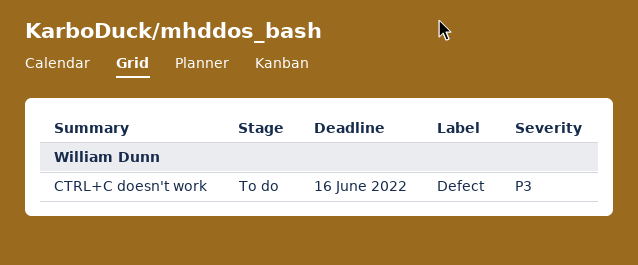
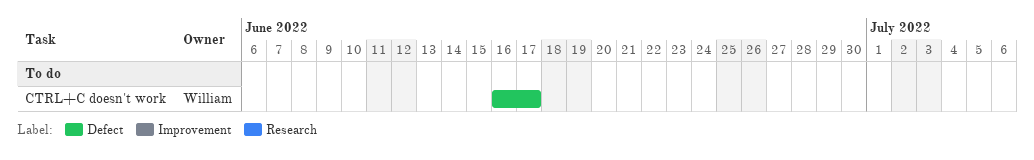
CTRL+C doesn't work, due: Jun 16 -> Jun 17

